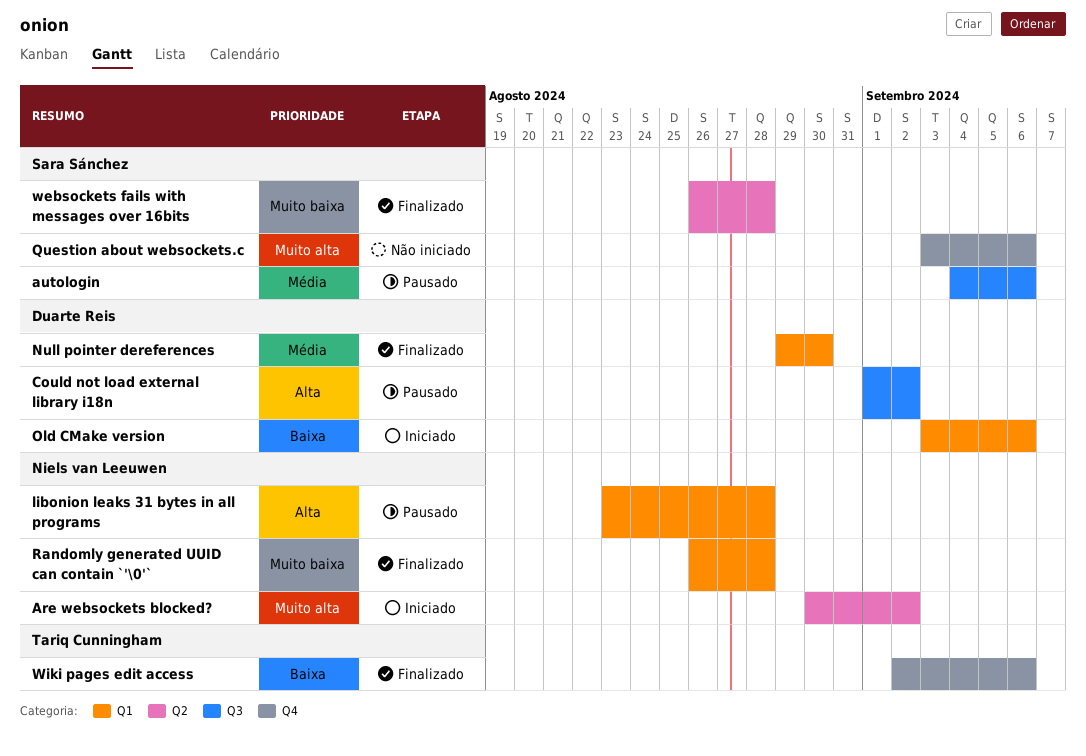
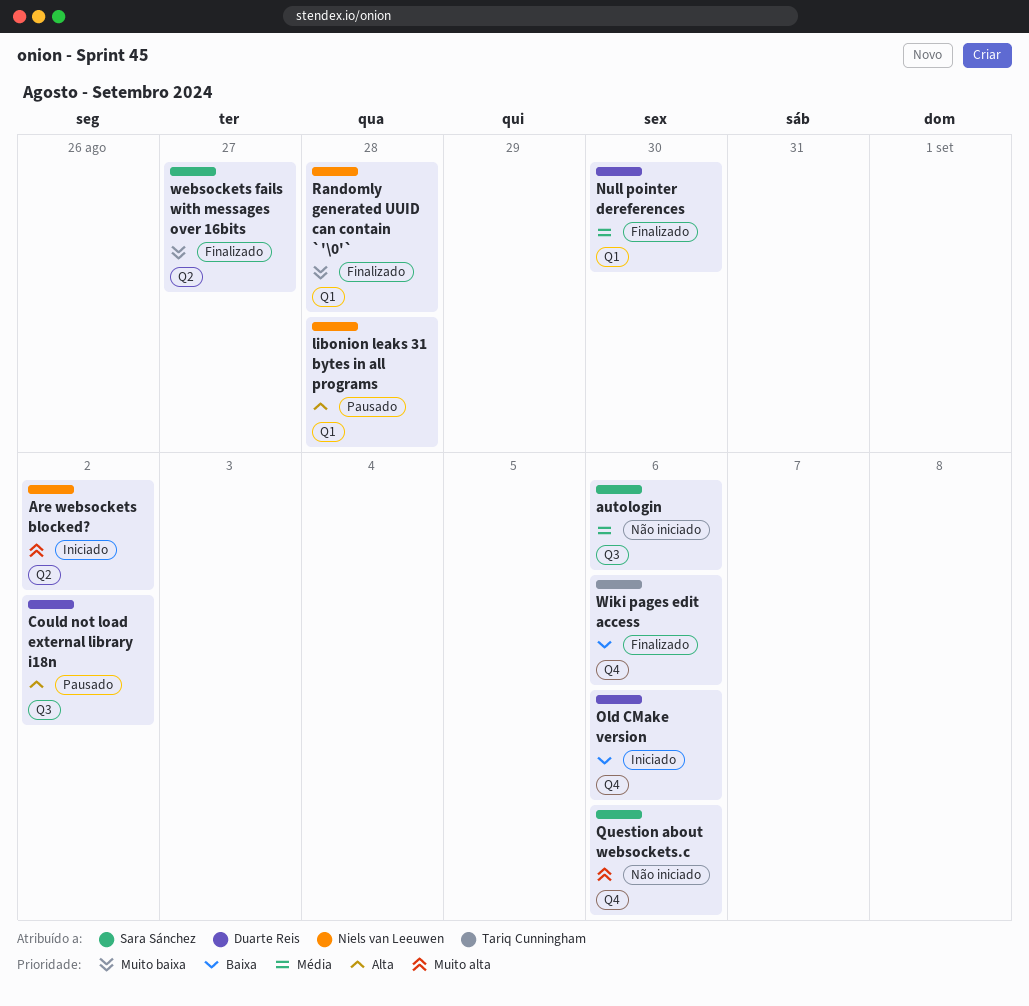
autologin, status: Pausado -> Não iniciado
Old CMake version, label: Q1 -> Q4
websockets fails with messages over 16bits, due: Aug 28 -> Aug 27

